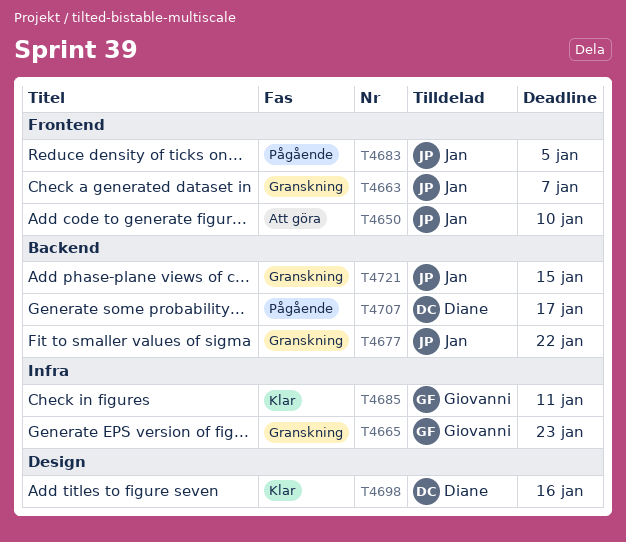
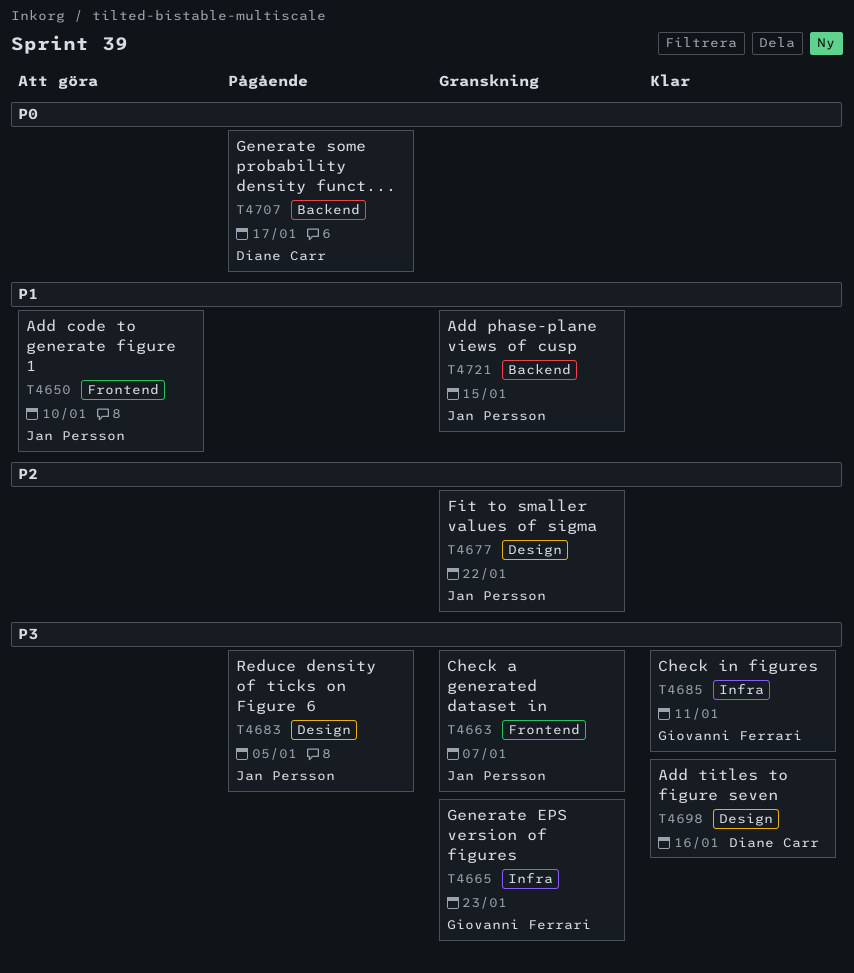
T4677, label: Backend -> Design
T4683, label: Frontend -> Design

